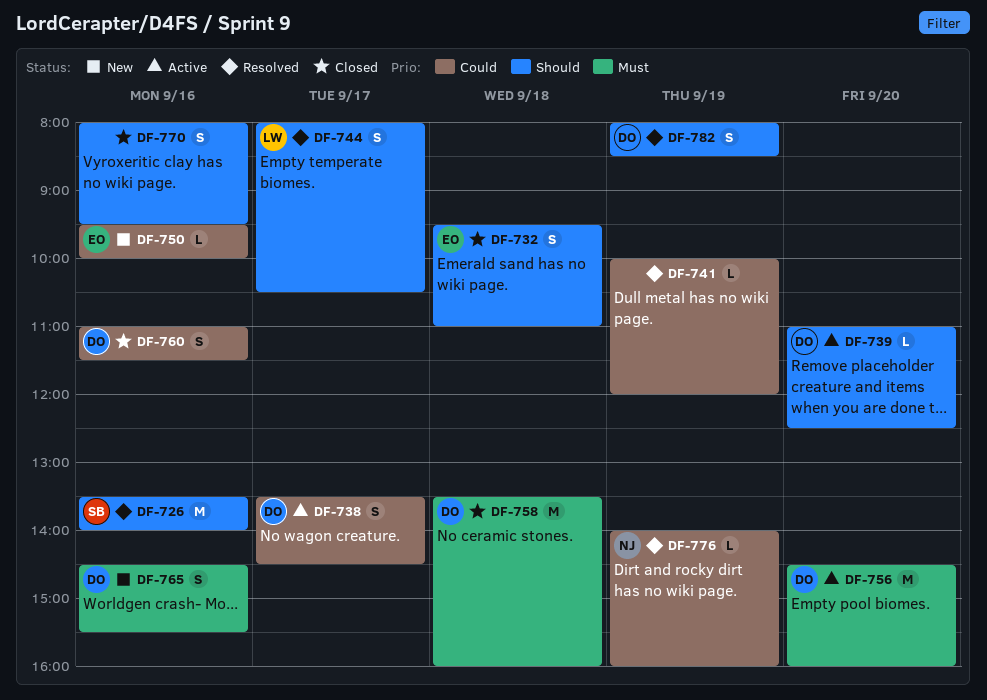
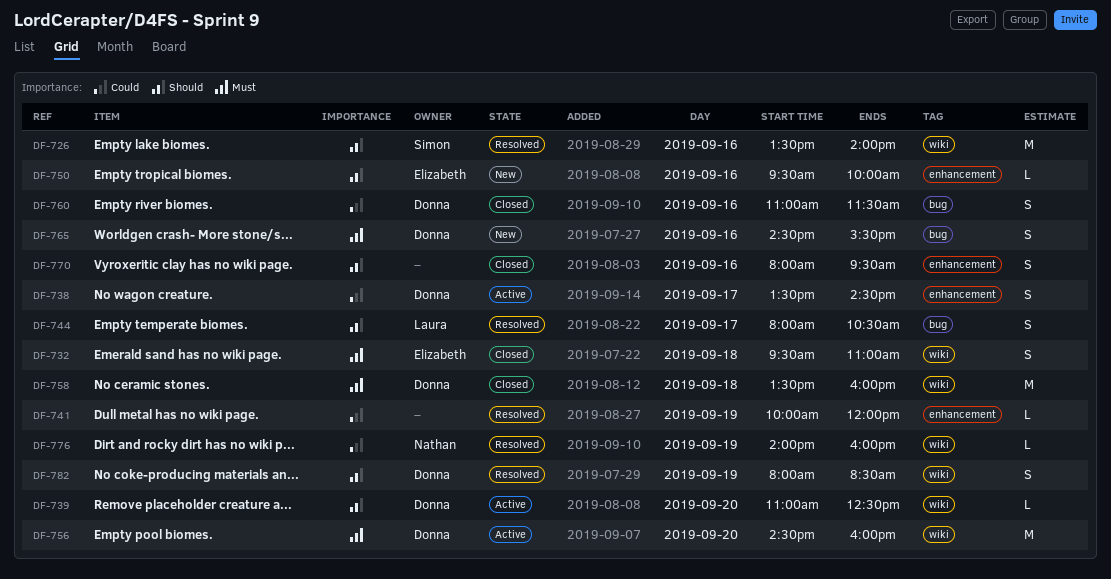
DF-732, priority: Should -> Must
DF-750, priority: Could -> Should

